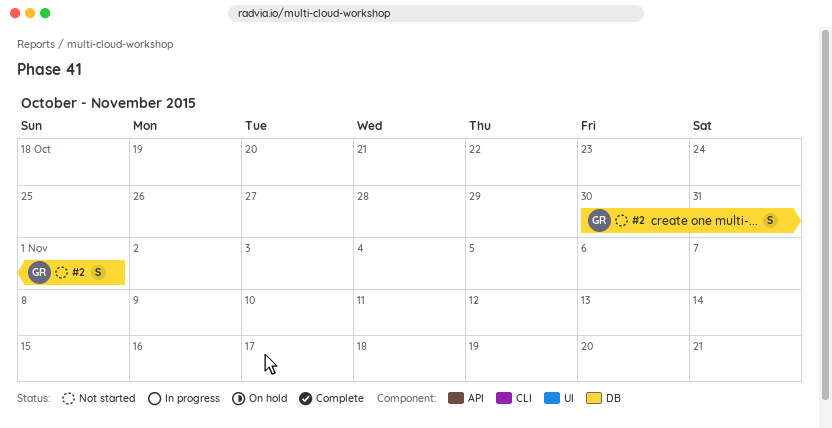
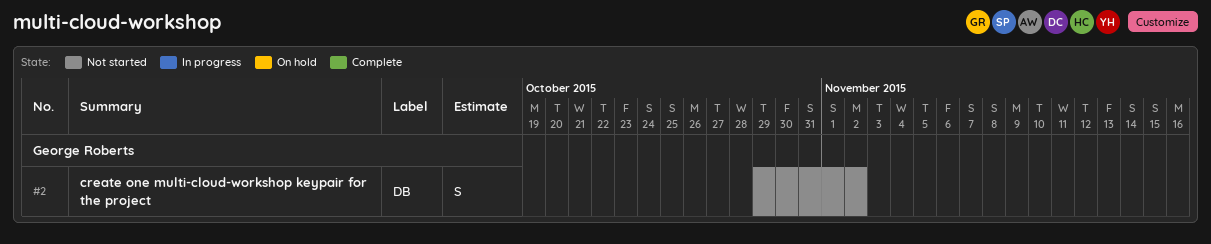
#2, start: Oct 30 -> Oct 29
#2, due: Nov 1 -> Nov 2

